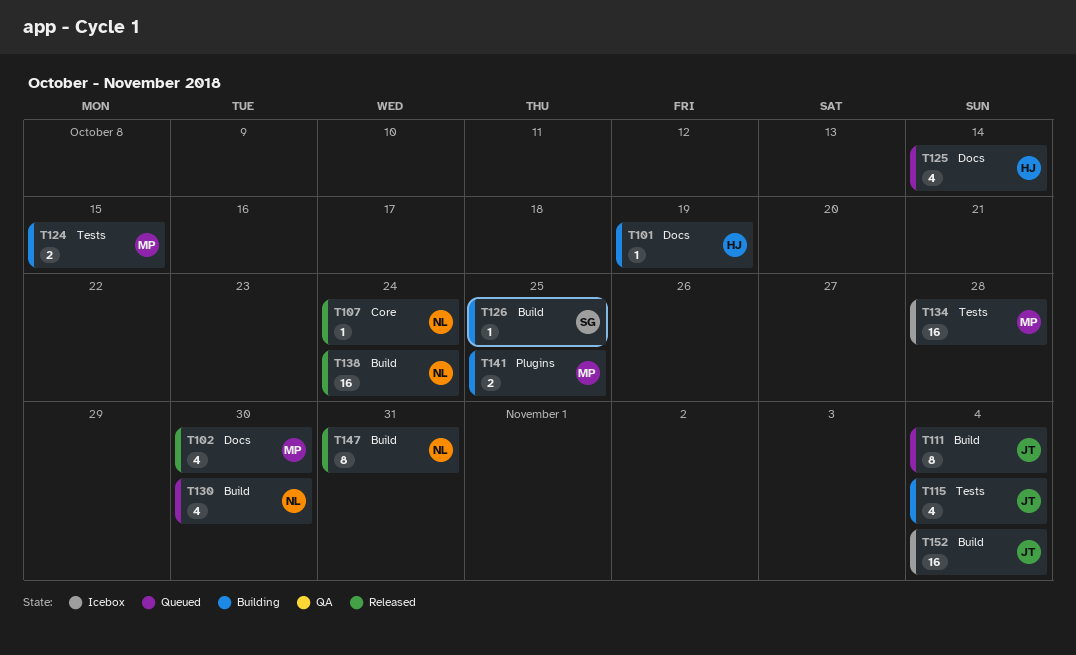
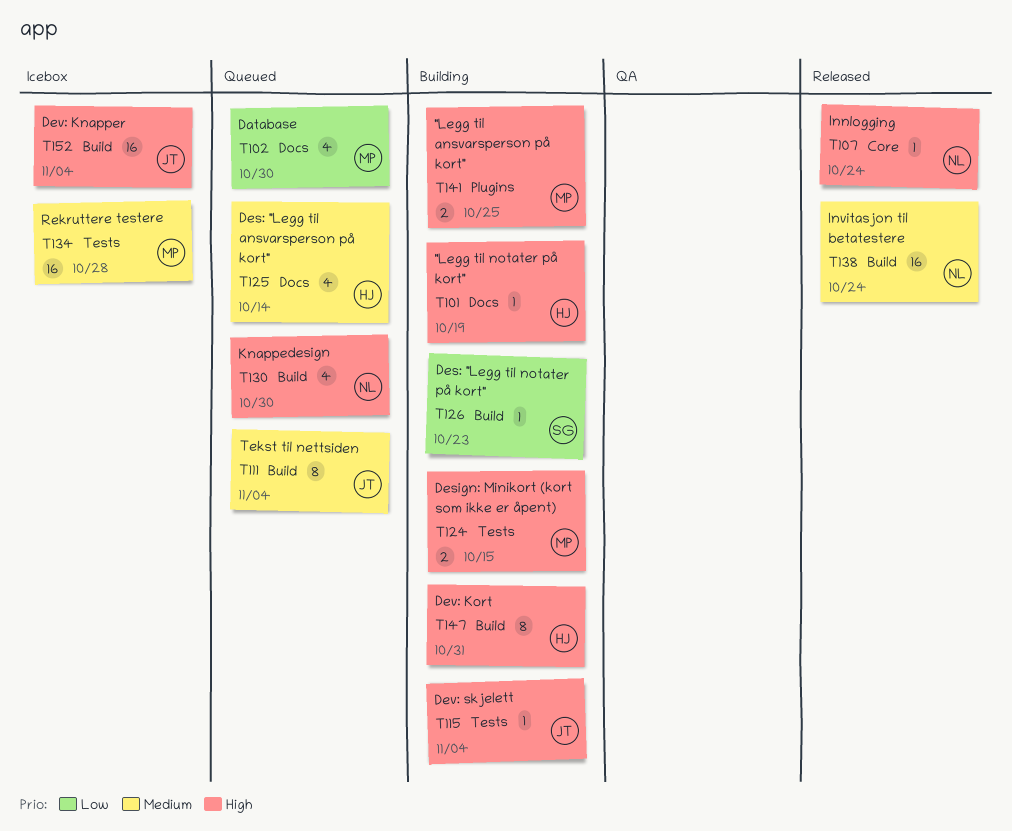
T102, status: Released -> Queued
T115, estimate: 4 -> 1
T126, due: Oct 25 -> Oct 23
T147, status: Released -> Building
T147, owner: NL -> HJ

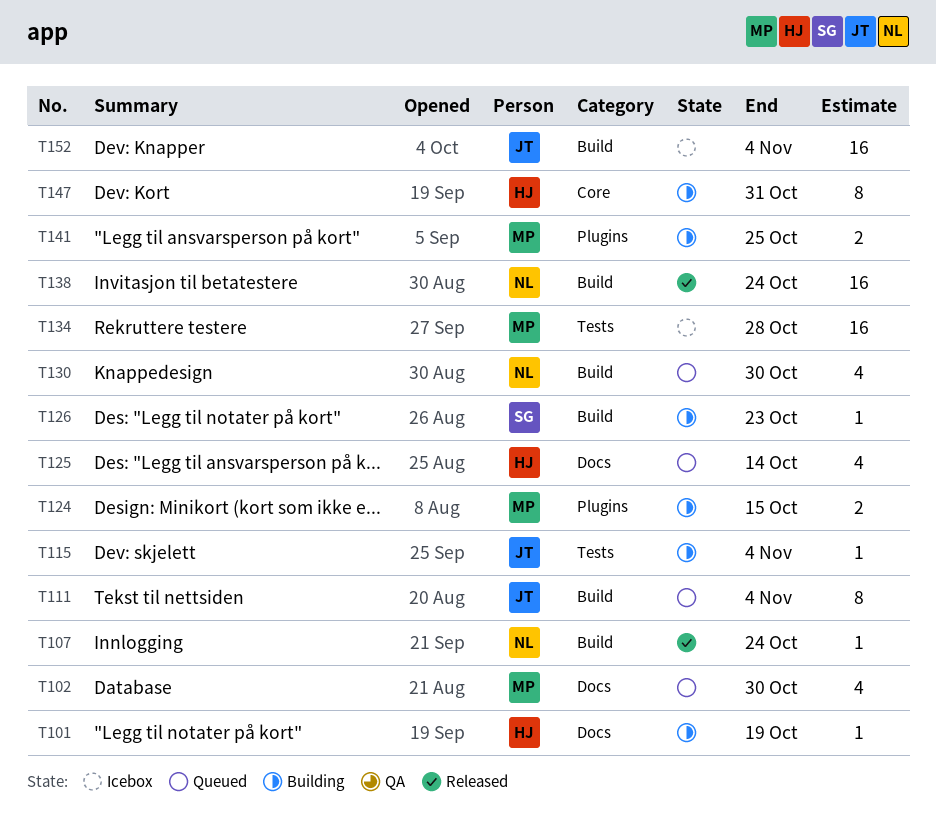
T107, label: Core -> Build
T124, label: Tests -> Plugins
T147, label: Build -> Core

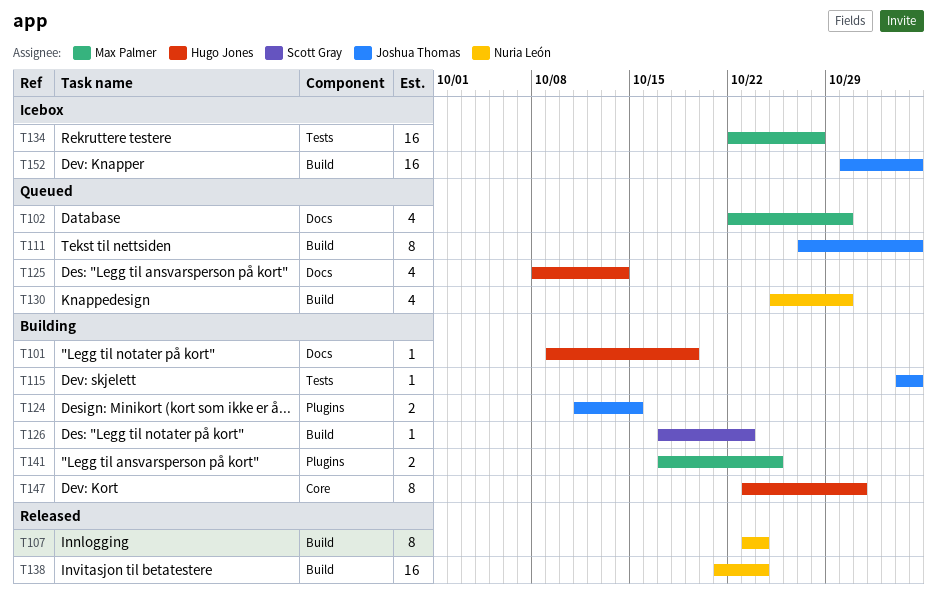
T107, estimate: 1 -> 8
T124, owner: Max Palmer -> Joshua Thomas

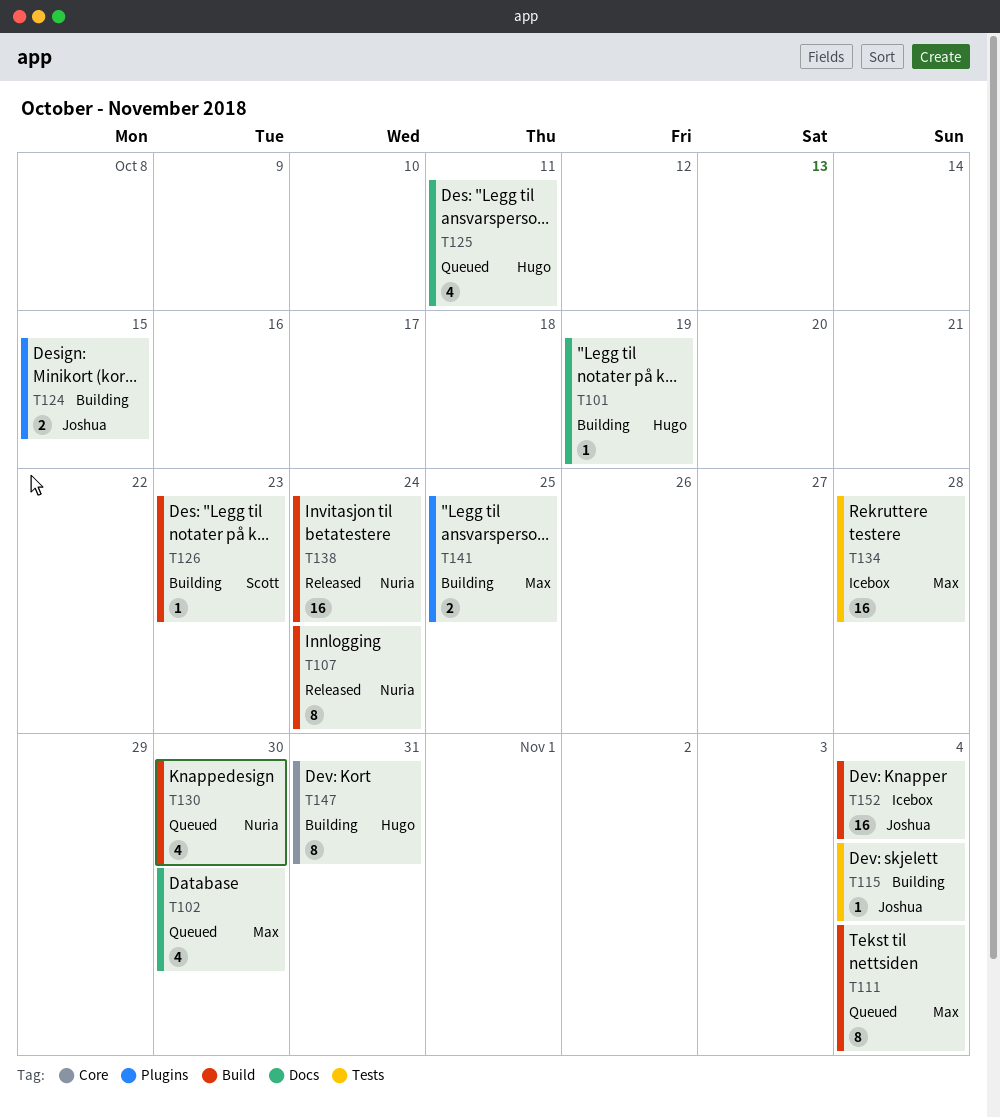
T111, owner: Joshua Thomas -> Max Palmer
T125, due: Oct 14 -> Oct 11

